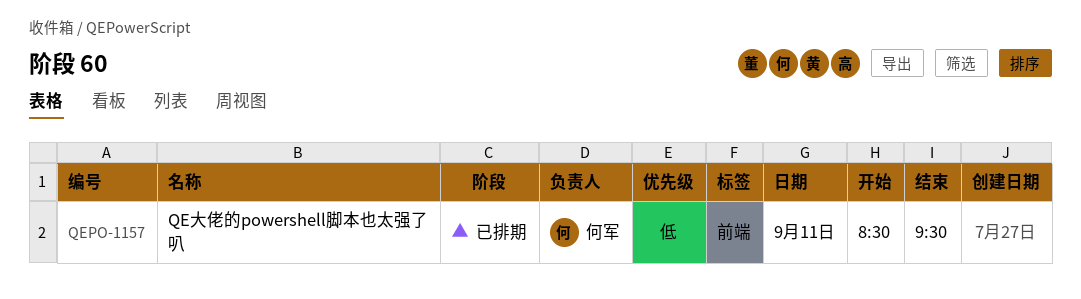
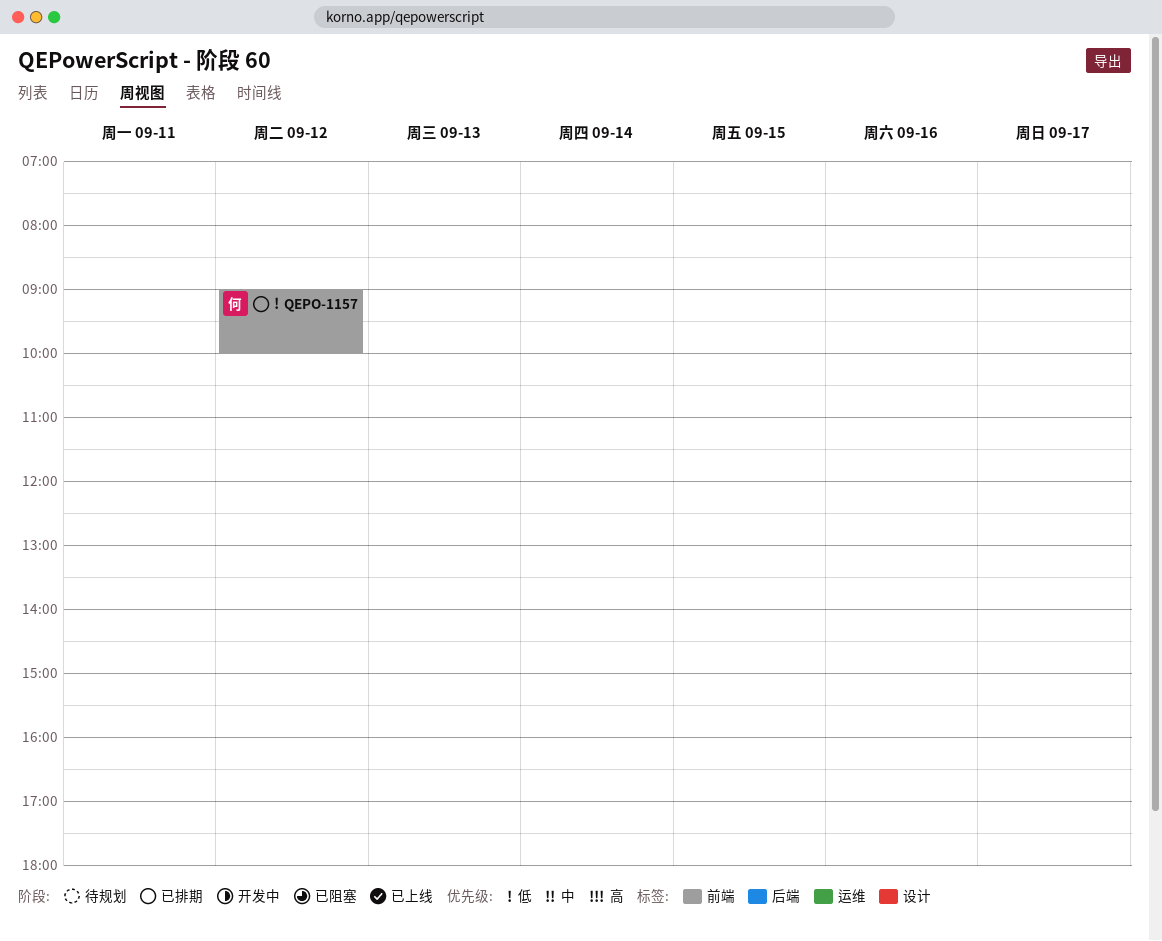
QEPO-1157, day: Sep 11 -> Sep 12
QEPO-1157, begins: 08:30 -> 09:00
QEPO-1157, ends: 09:30 -> 10:00

